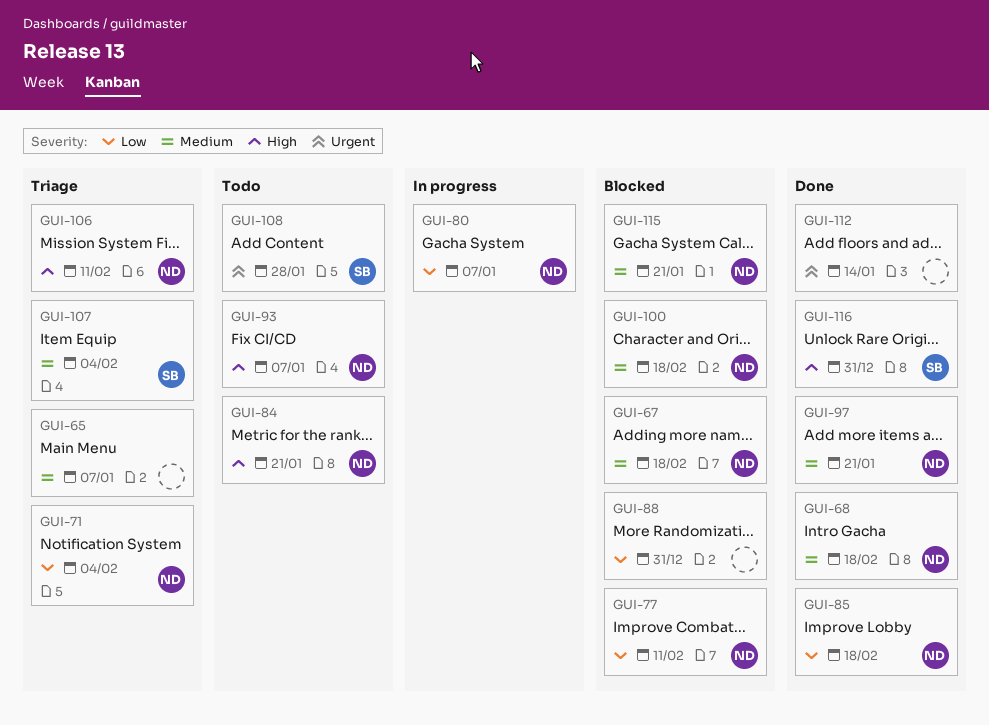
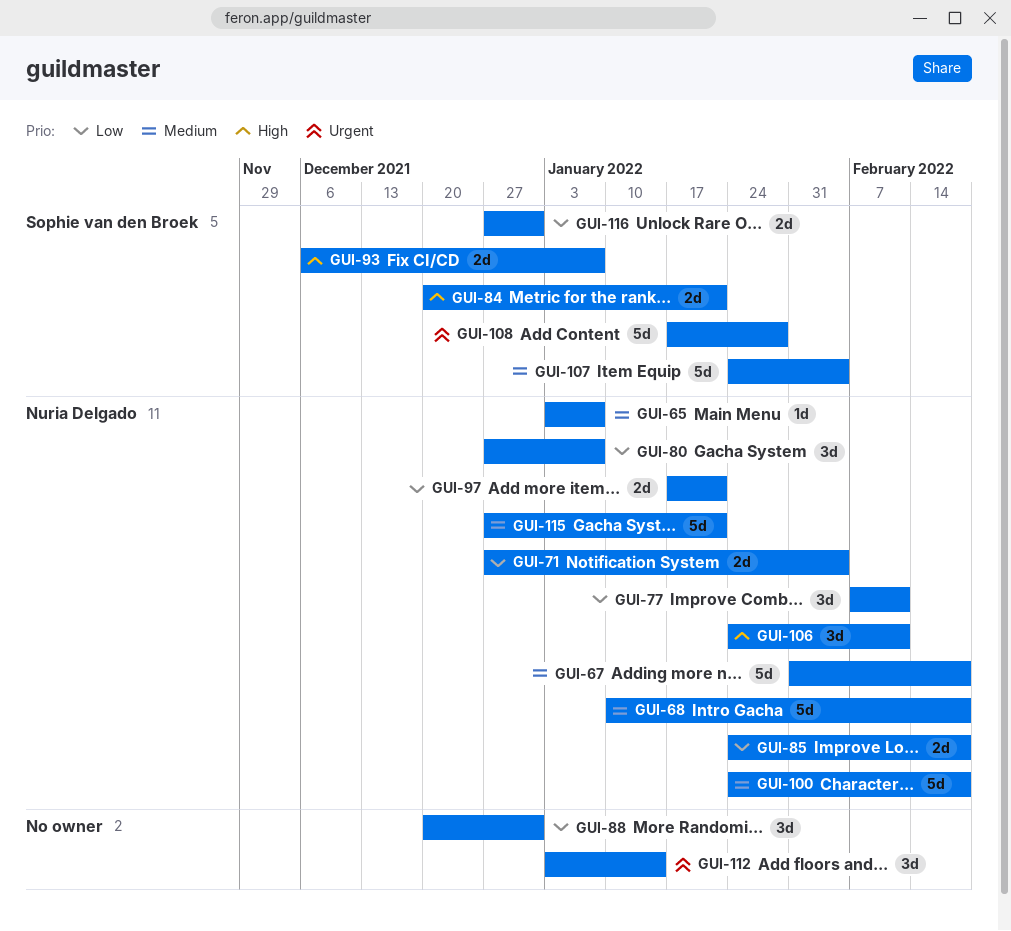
GUI-65, owner: none -> Nuria Delgado
GUI-84, owner: Nuria Delgado -> Sophie van den Broek
GUI-93, owner: Nuria Delgado -> Sophie van den Broek
GUI-97, priority: Medium -> Low
GUI-116, priority: High -> Low

